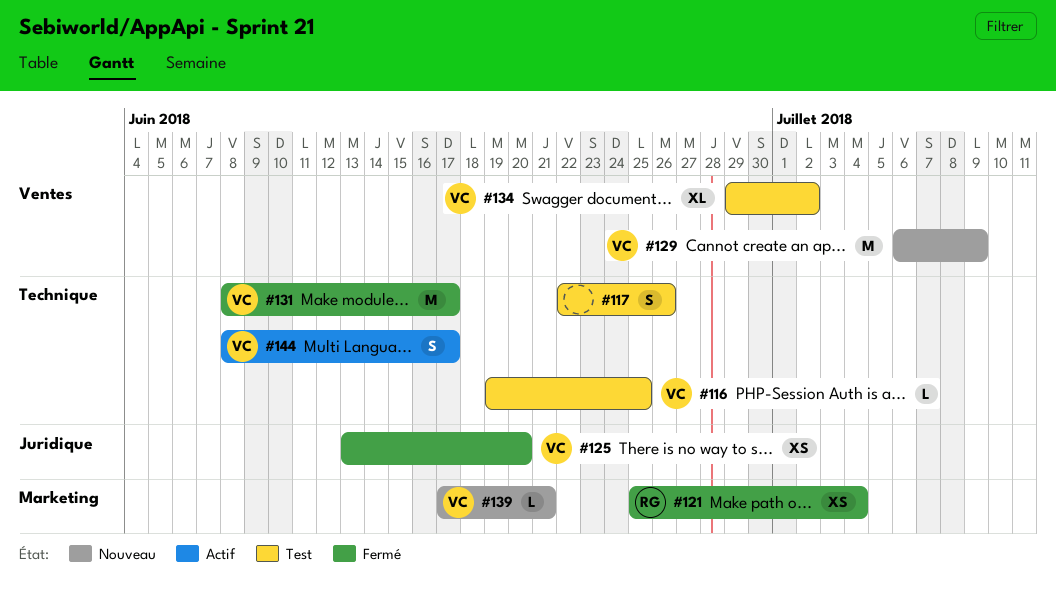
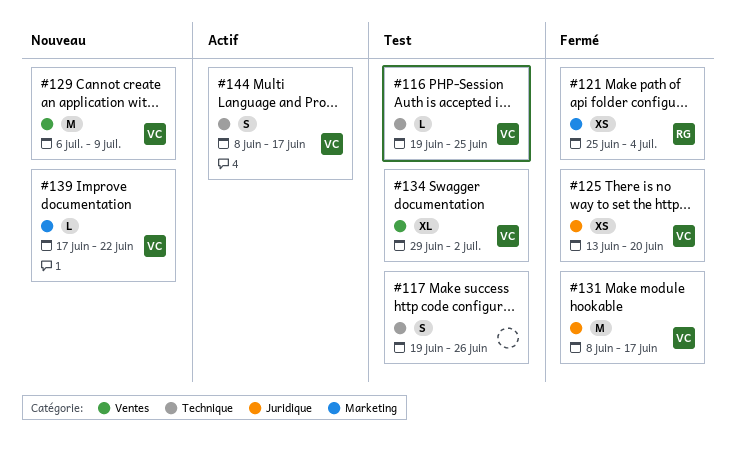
#117, start: Jun 22 -> Jun 19
#131, label: Technique -> Juridique
#139, due: Jun 21 -> Jun 22

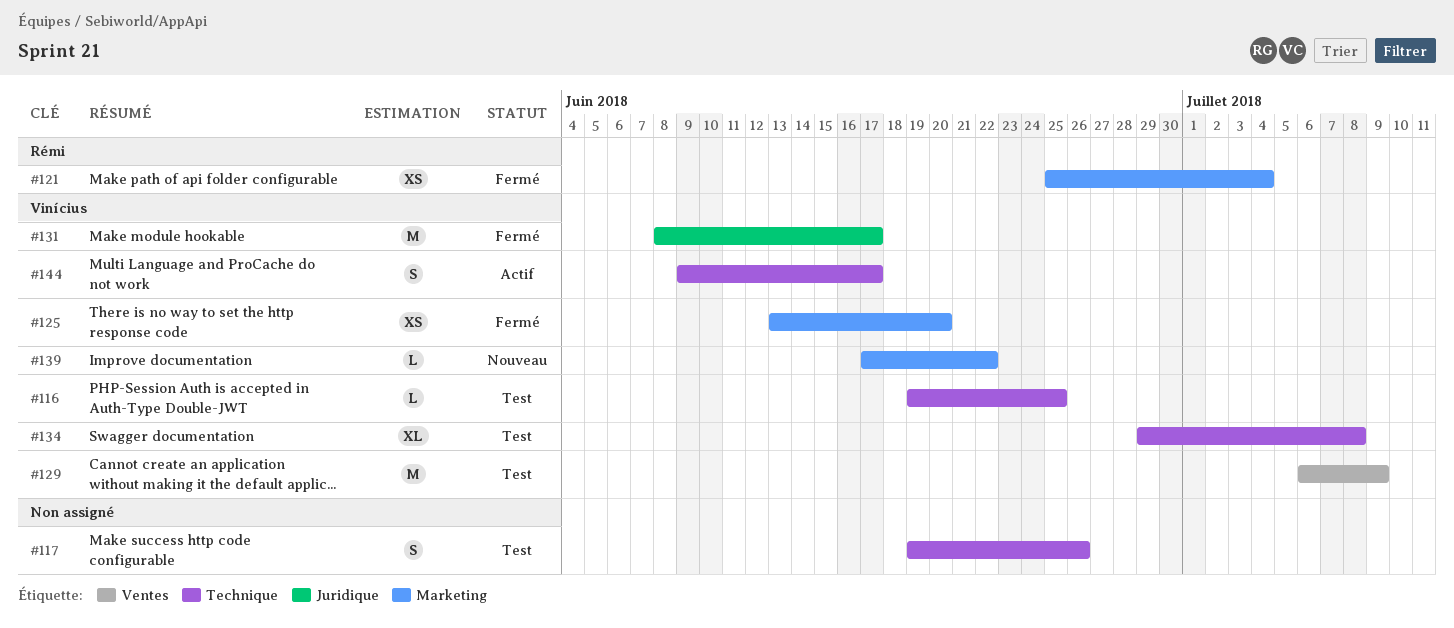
#125, label: Juridique -> Marketing
#129, status: Nouveau -> Test
#134, label: Ventes -> Technique
#134, due: Jul 2 -> Jul 8
#144, start: Jun 8 -> Jun 9

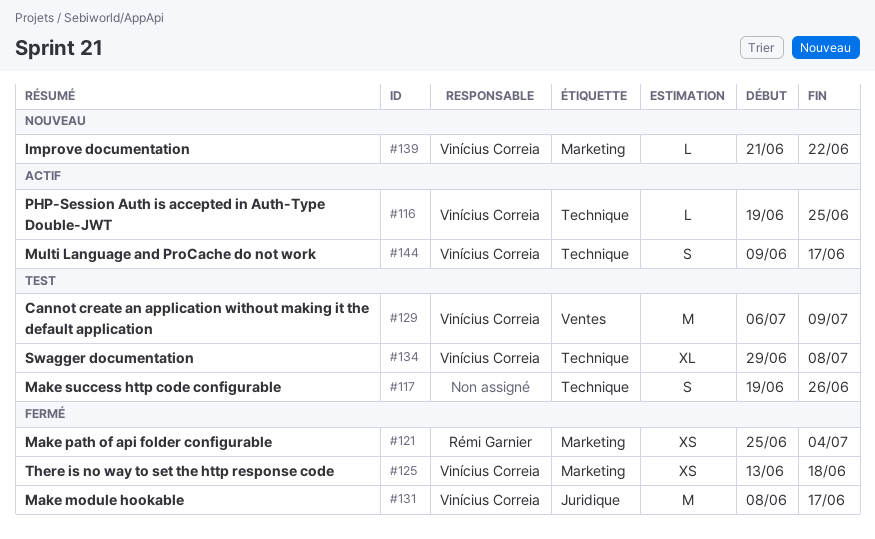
#116, status: Test -> Actif
#125, due: Jun 20 -> Jun 18
#139, start: Jun 17 -> Jun 21

